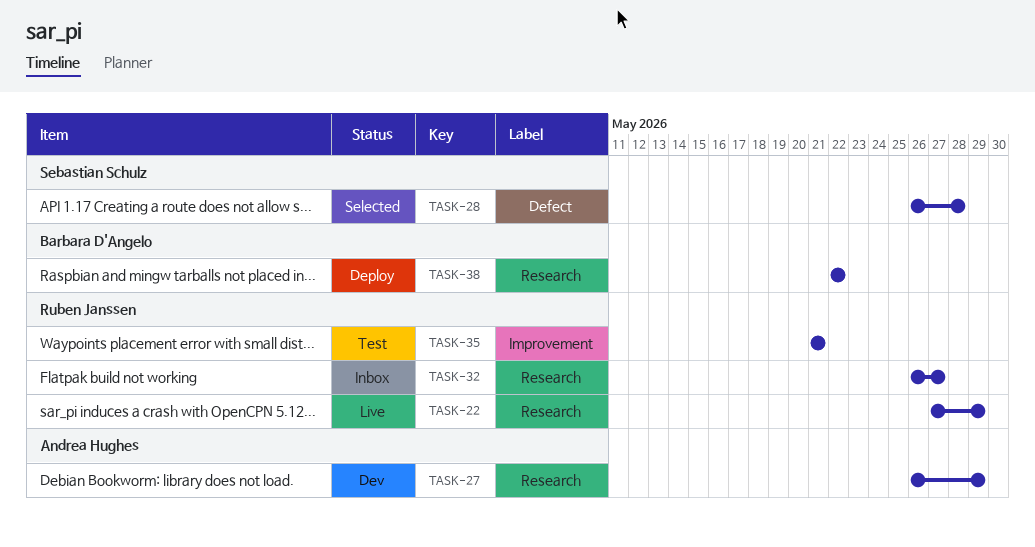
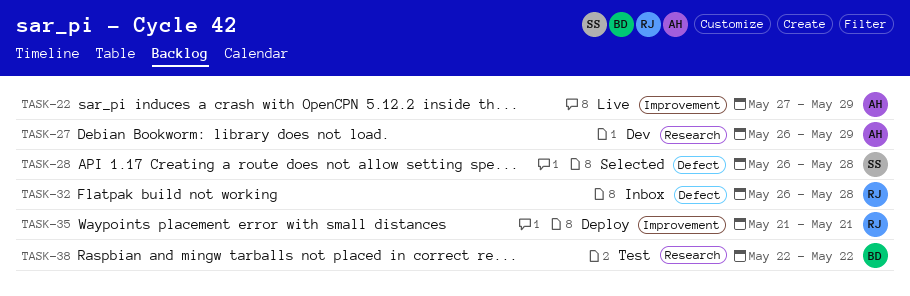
TASK-22, owner: Ruben Janssen -> Andrea Hughes
TASK-22, label: Research -> Improvement
TASK-32, label: Research -> Defect
TASK-32, due: May 27 -> May 28
TASK-35, status: Test -> Deploy
TASK-38, status: Deploy -> Test

